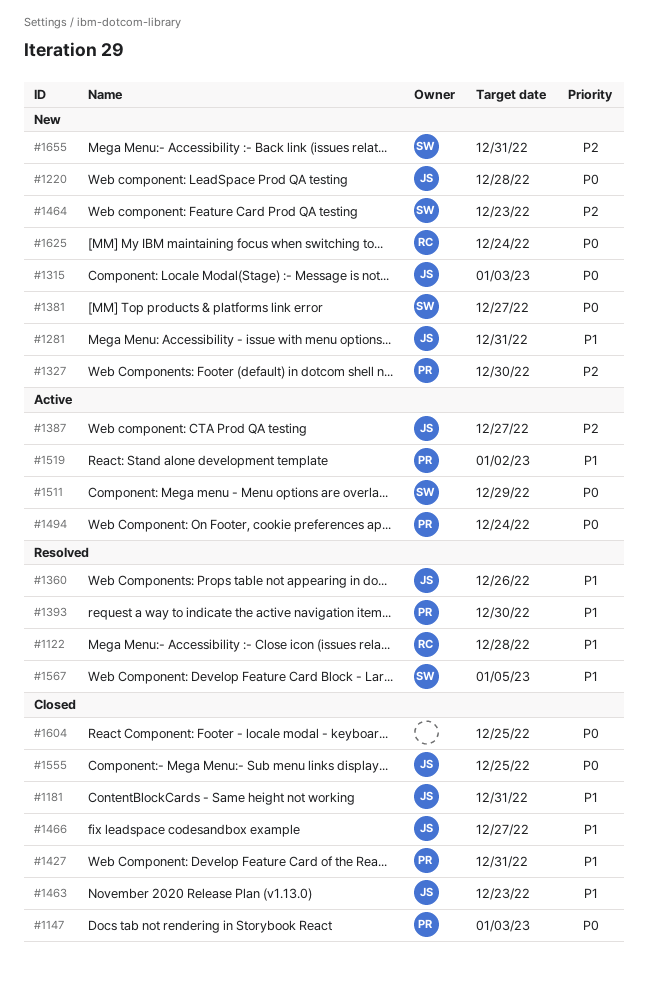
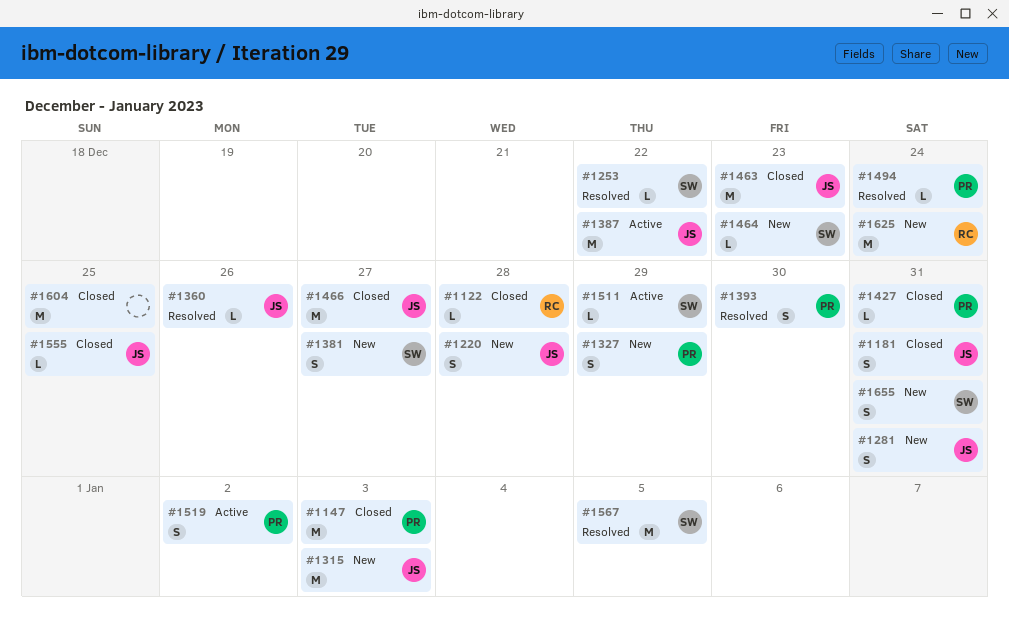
#1122, status: Resolved -> Closed
#1253: none -> present
#1327, due: Dec 30 -> Dec 29
#1387, due: Dec 27 -> Dec 22
#1494, status: Active -> Resolved

